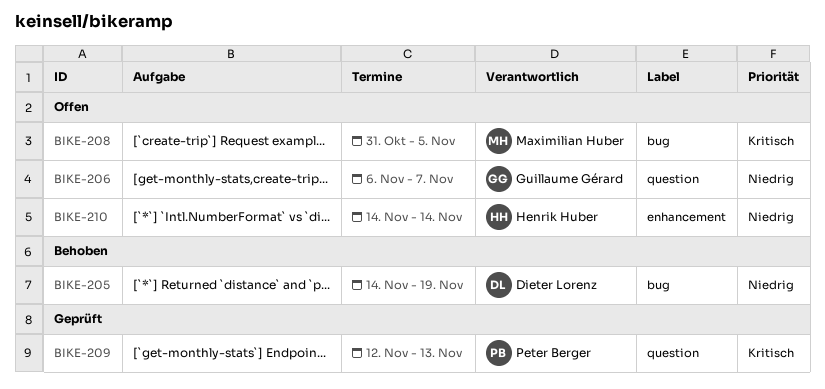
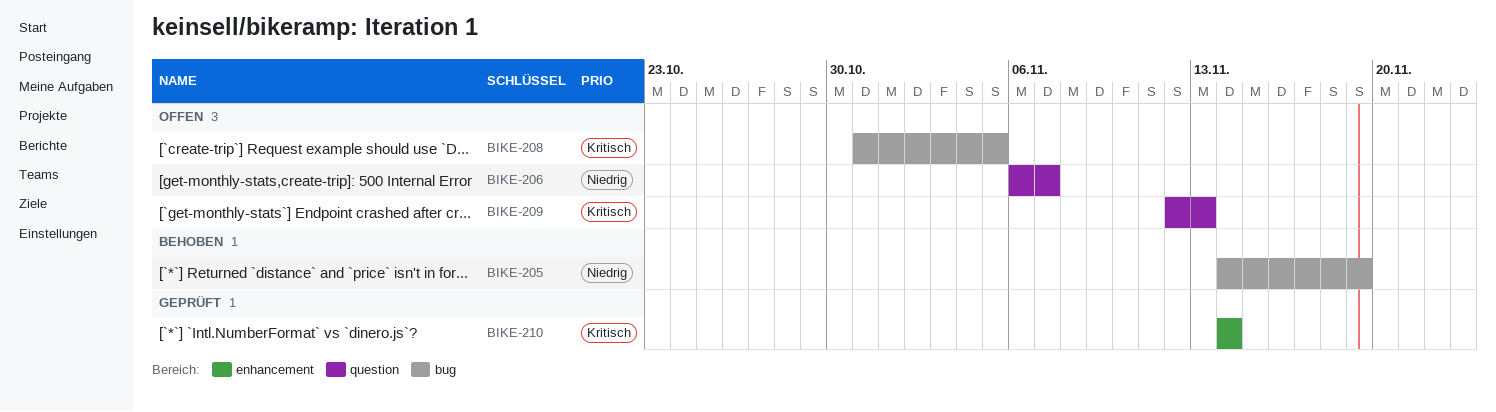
BIKE-209, status: Geprüft -> Offen
BIKE-210, status: Offen -> Geprüft
BIKE-210, priority: Niedrig -> Kritisch

